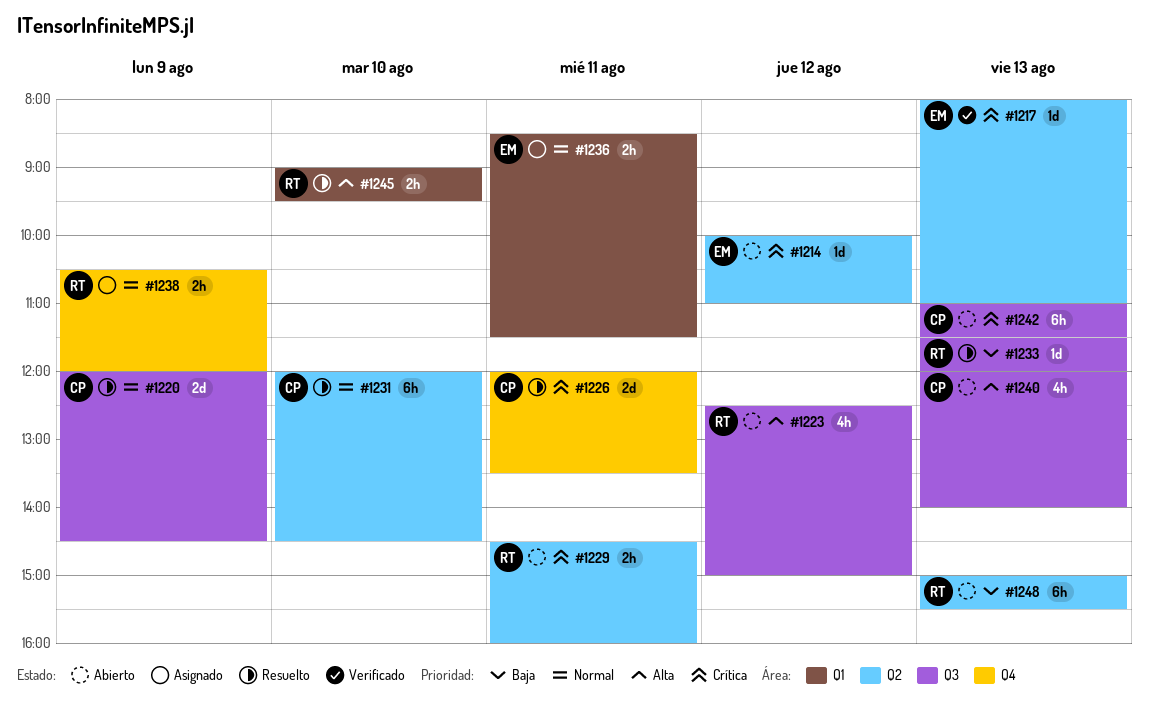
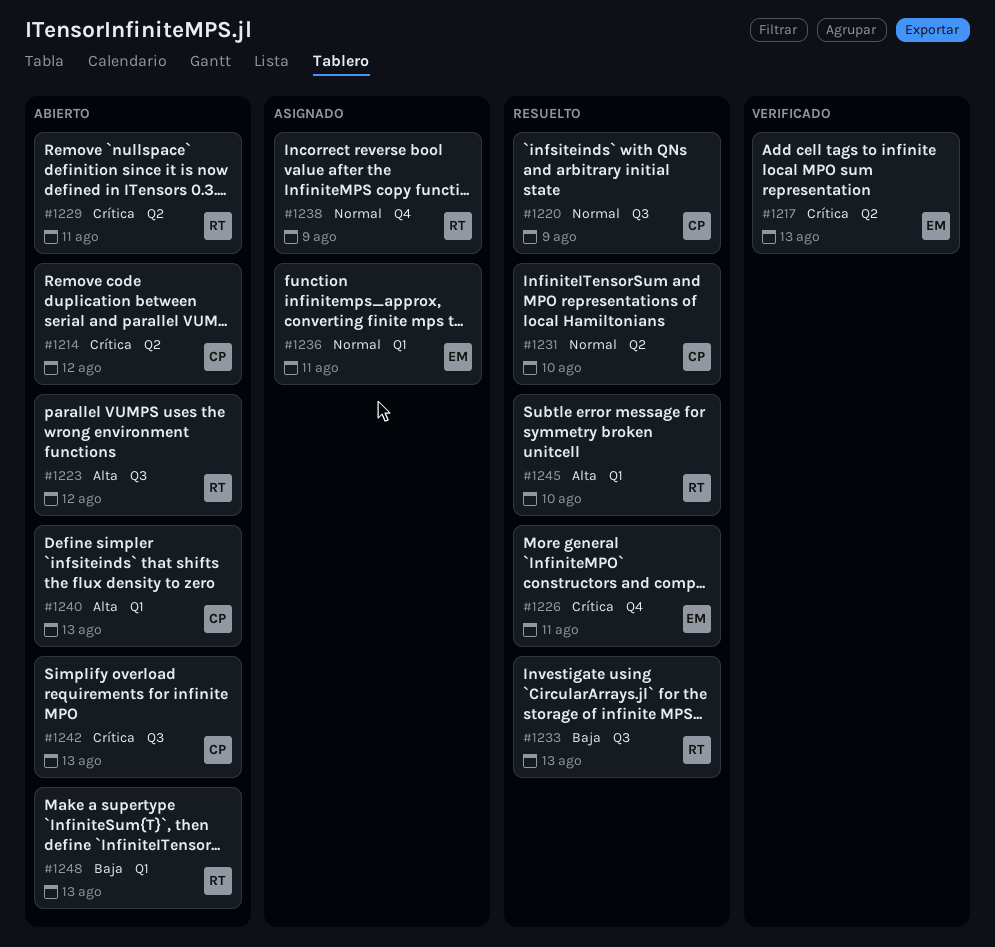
#1214, owner: EM -> CP
#1226, owner: CP -> EM
#1240, label: Q3 -> Q1
#1248, label: Q2 -> Q1

